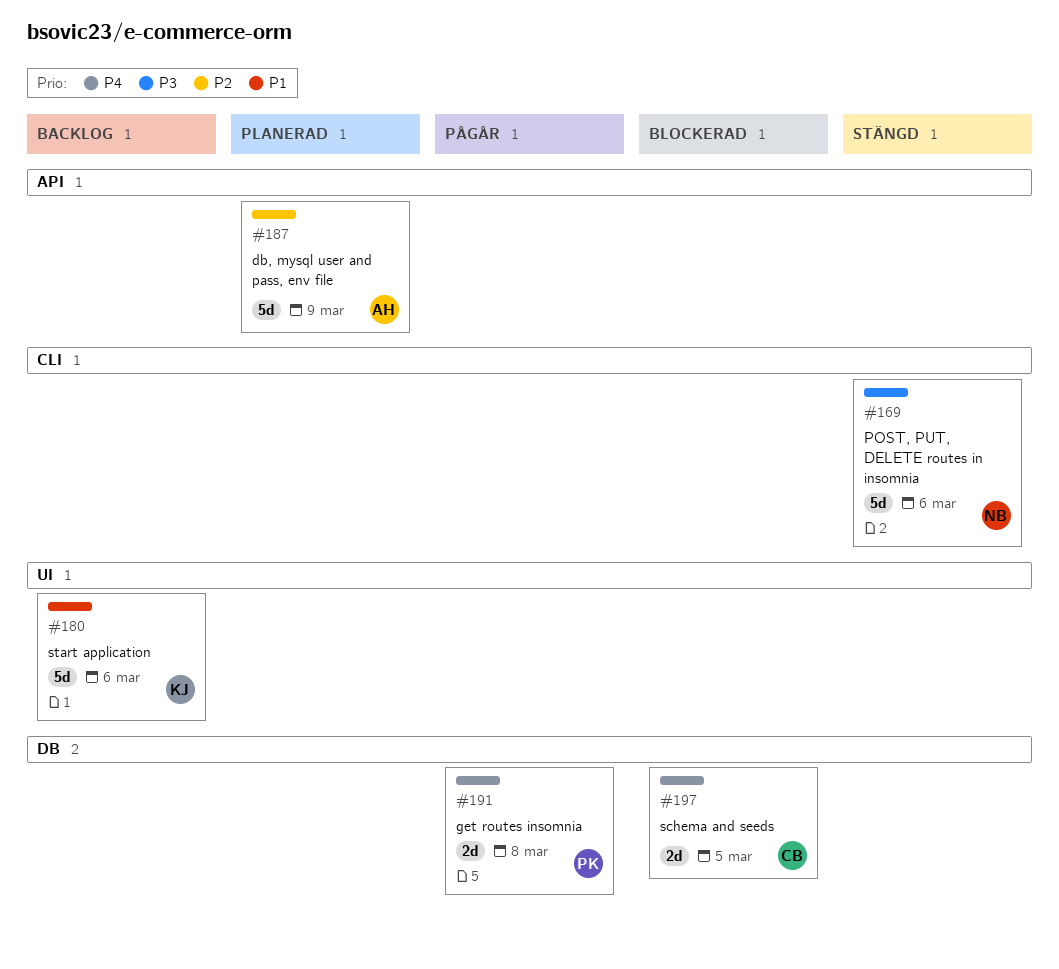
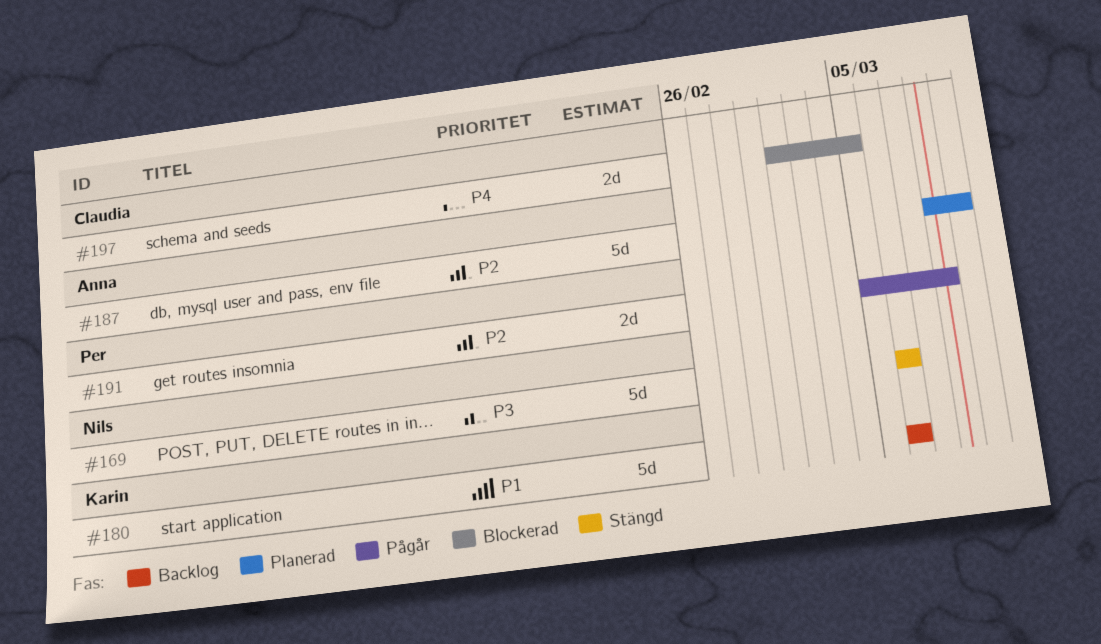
#191, priority: P4 -> P2

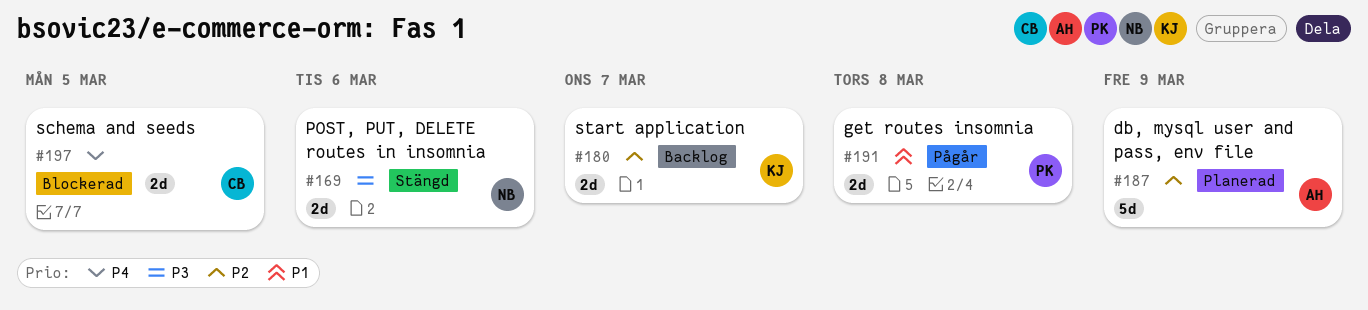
#169, estimate: 5d -> 2d
#180, priority: P1 -> P2
#180, estimate: 5d -> 2d
#180, due: Mar 6 -> Mar 7
#191, priority: P2 -> P1

